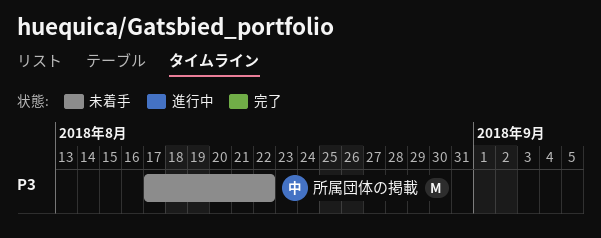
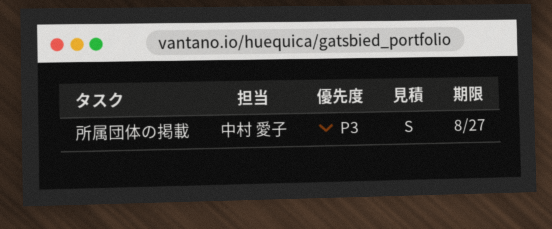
所属団体の掲載, estimate: M -> S
所属団体の掲載, due: Aug 22 -> Aug 27

